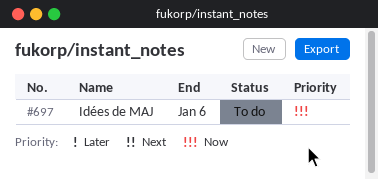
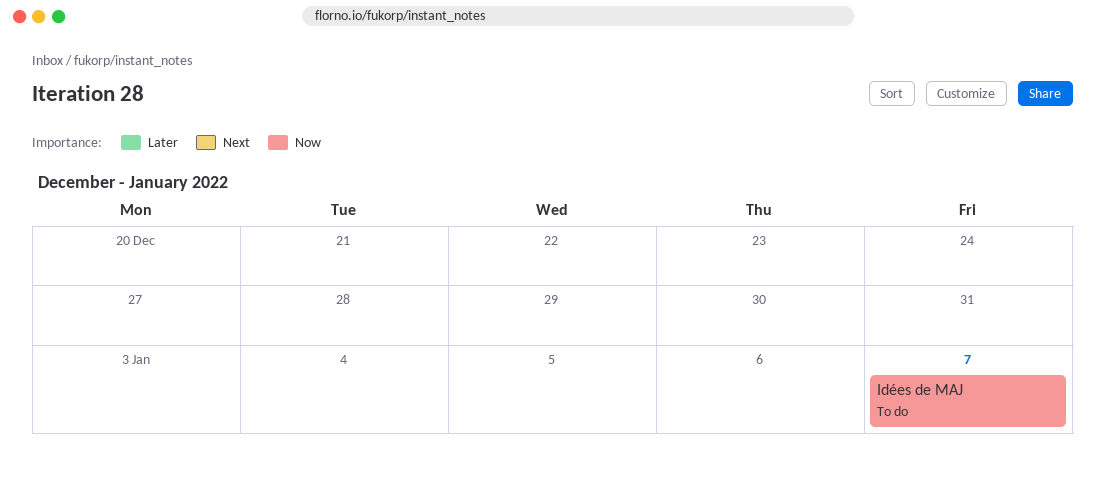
Idées de MAJ, due: Jan 6 -> Jan 7

